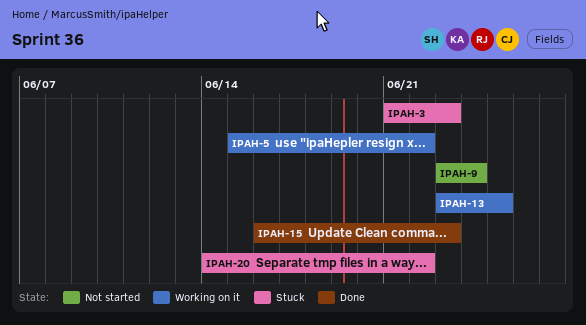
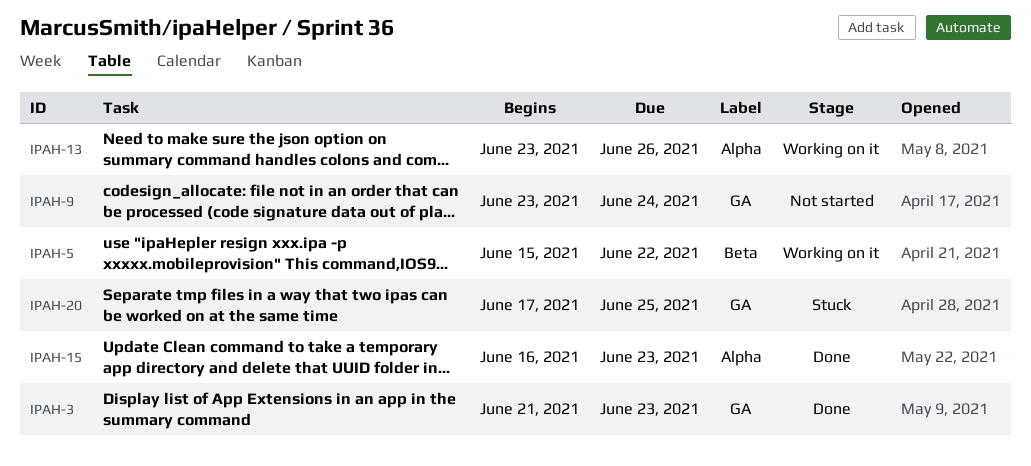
IPAH-3, status: Stuck -> Done
IPAH-13, due: Jun 25 -> Jun 26
IPAH-20, start: Jun 14 -> Jun 17
IPAH-20, due: Jun 22 -> Jun 25

